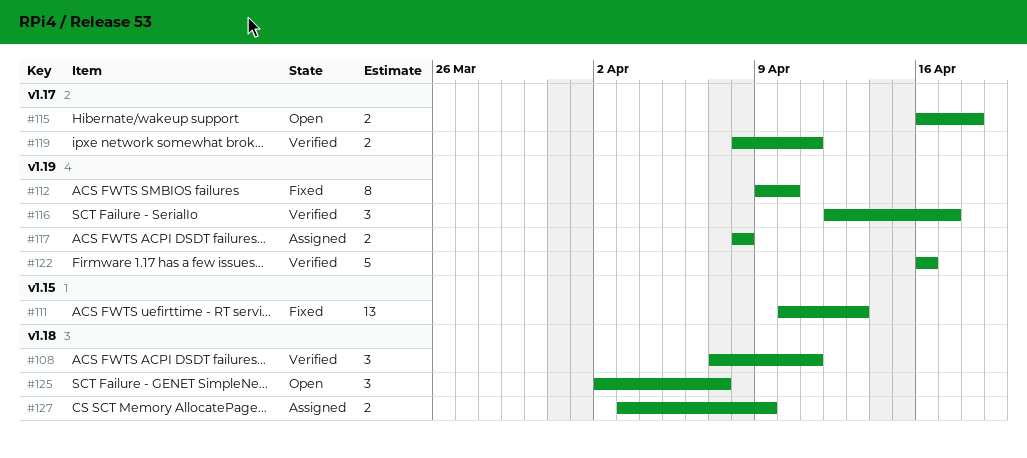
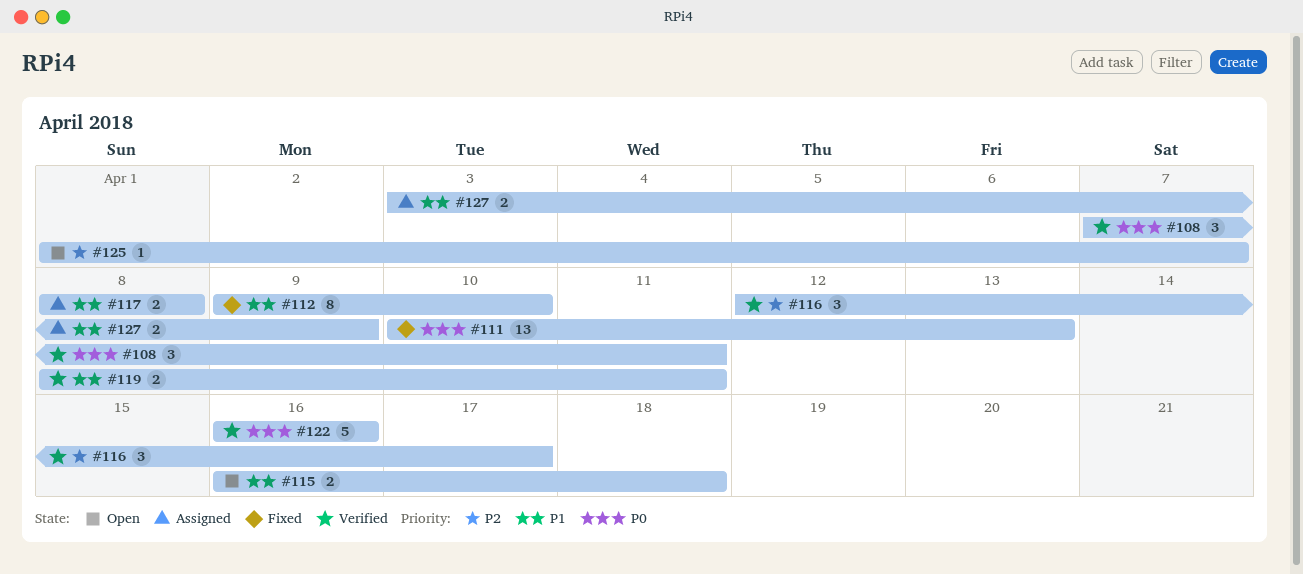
#125, estimate: 3 -> 1
#125, start: Apr 2 -> Apr 1

